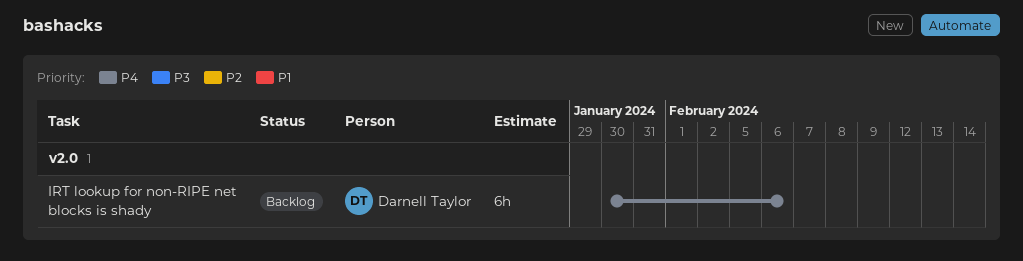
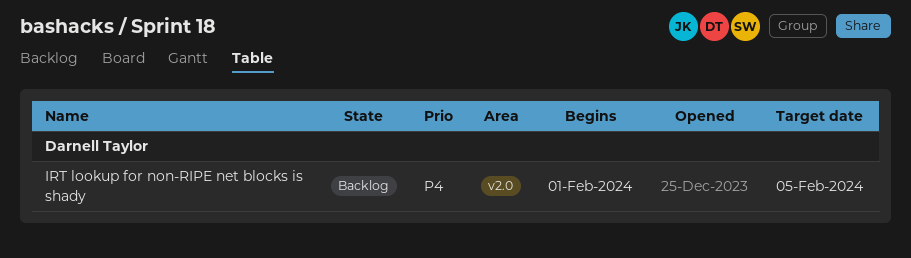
IRT lookup for non-RIPE net blocks is shady, start: Jan 30 -> Feb 1
IRT lookup for non-RIPE net blocks is shady, due: Feb 6 -> Feb 5

